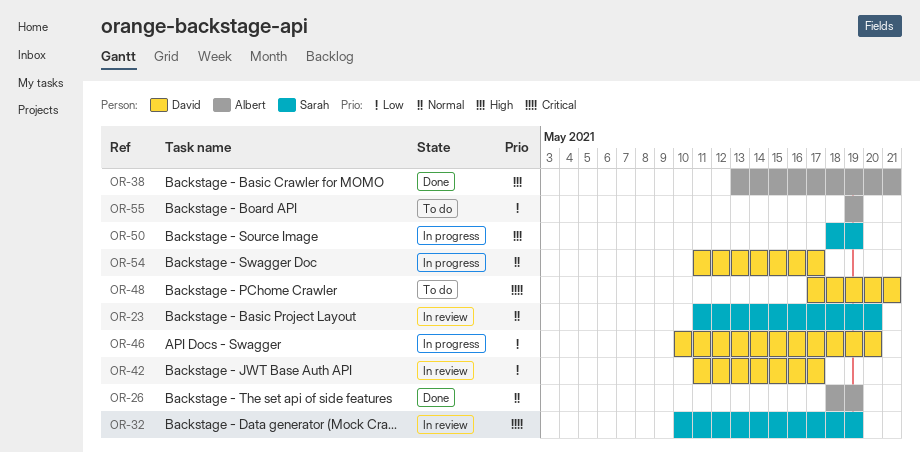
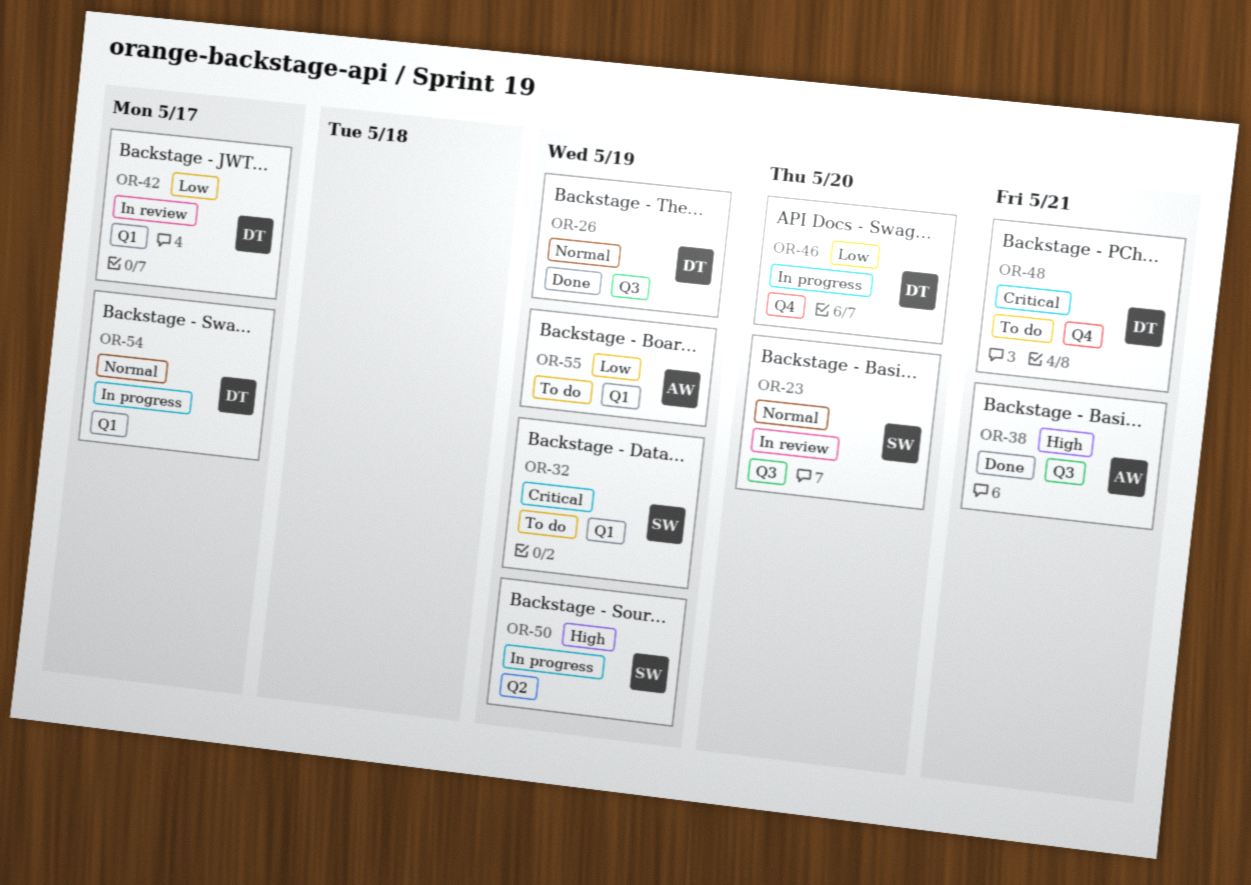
OR-26, owner: Albert -> David
OR-32, status: In review -> To do

